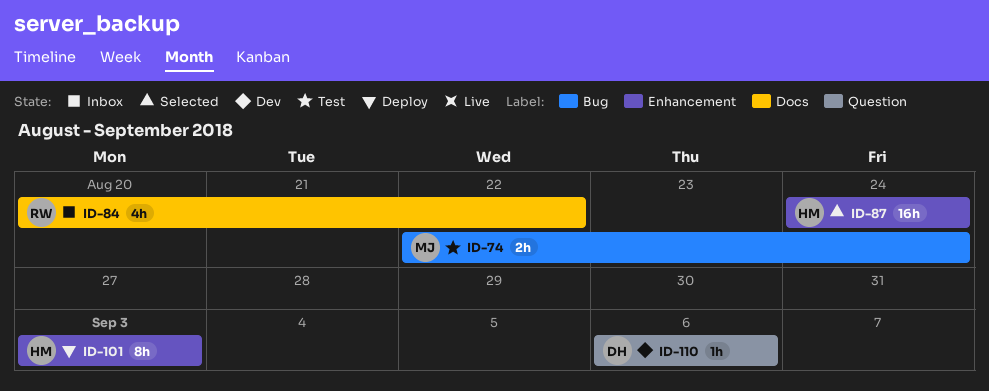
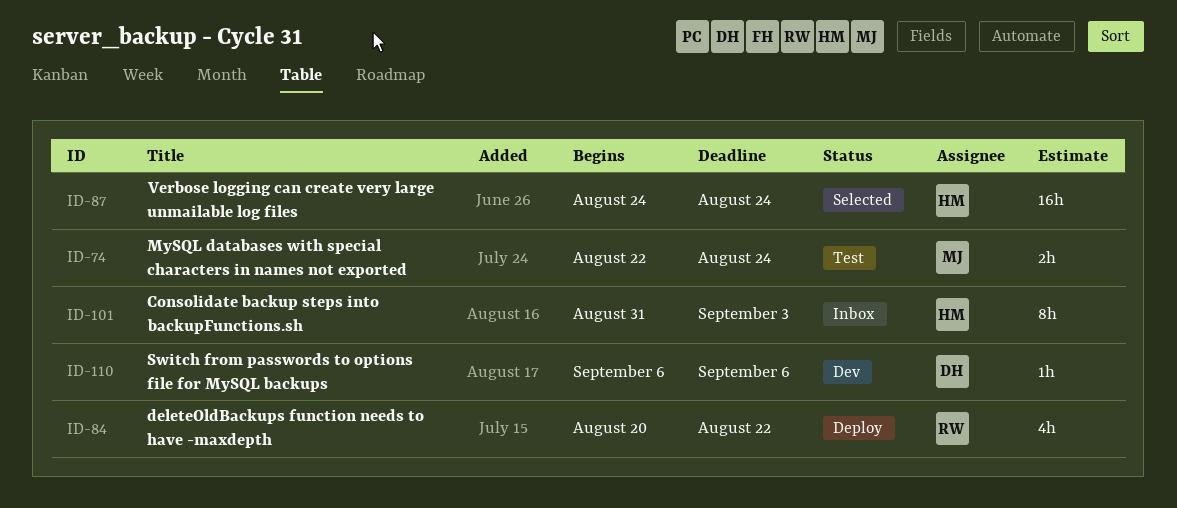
ID-84, status: Inbox -> Deploy
ID-101, status: Deploy -> Inbox
ID-101, start: Sep 3 -> Aug 31

